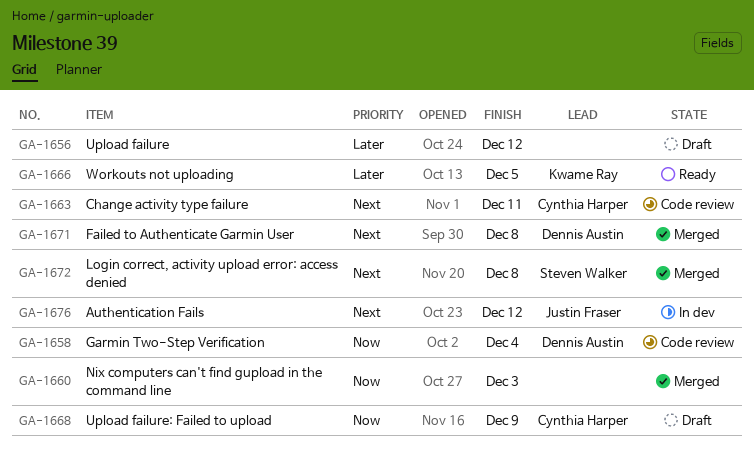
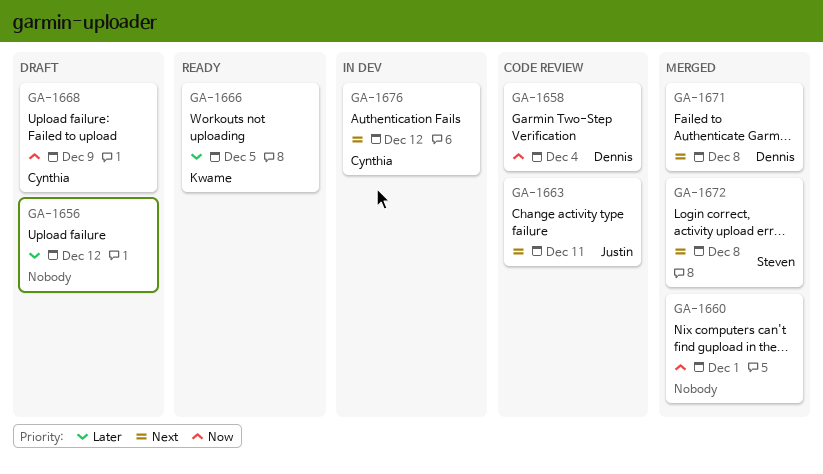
GA-1660, due: Dec 3 -> Dec 1
GA-1663, owner: Cynthia Harper -> Justin Fraser
GA-1676, owner: Justin Fraser -> Cynthia Harper

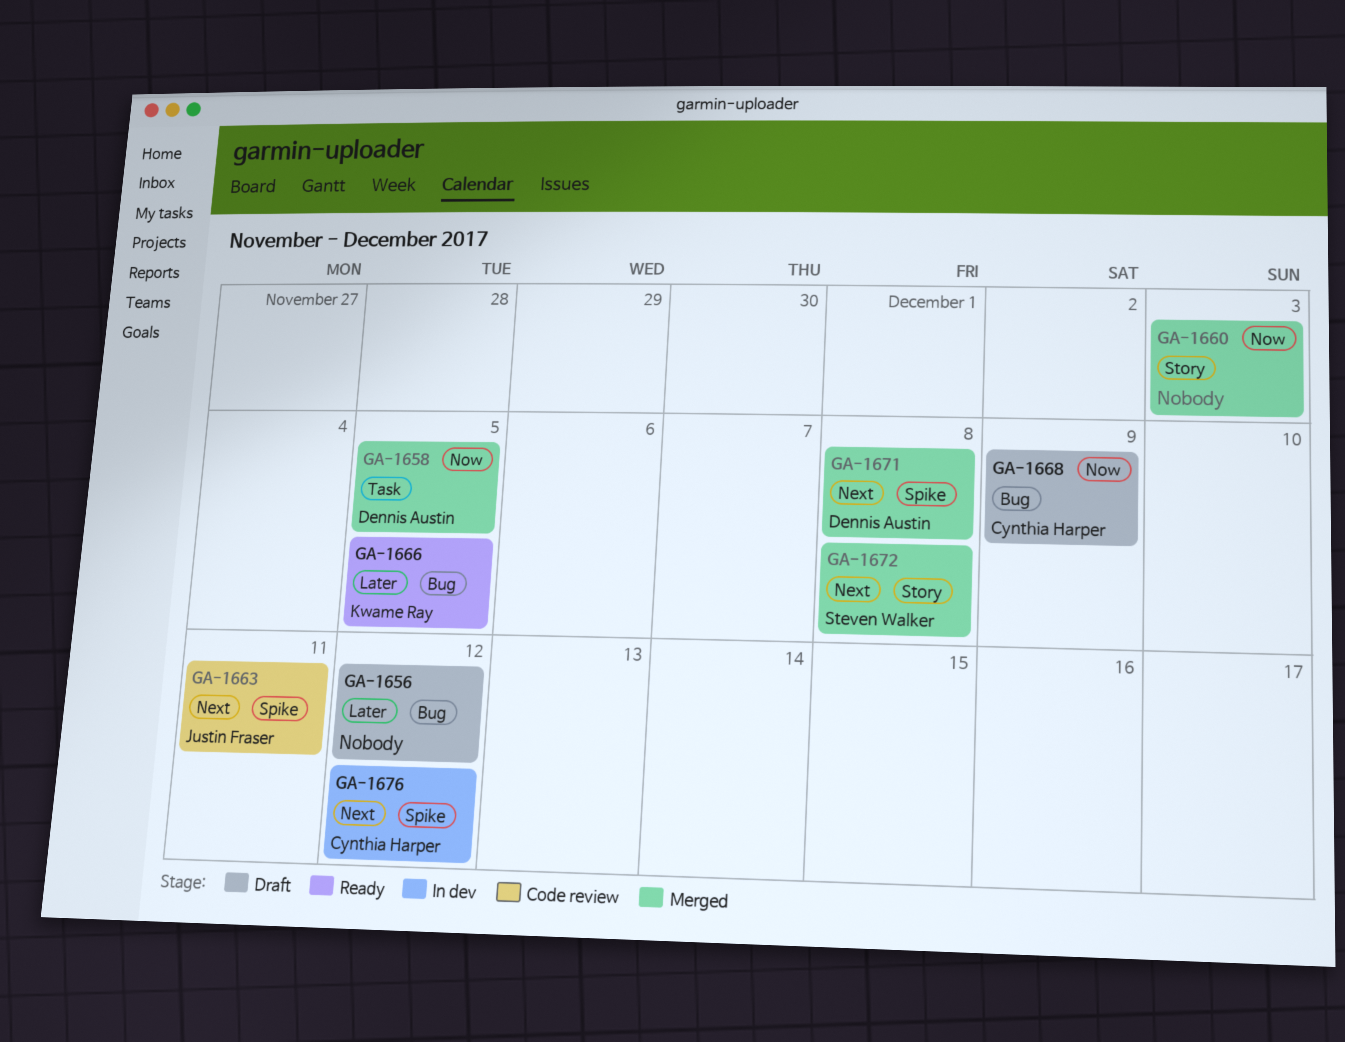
GA-1658, status: Code review -> Merged
GA-1658, due: Dec 4 -> Dec 5
GA-1660, due: Dec 1 -> Dec 3

